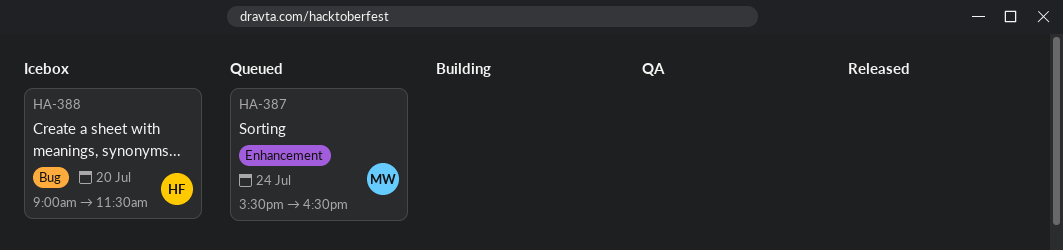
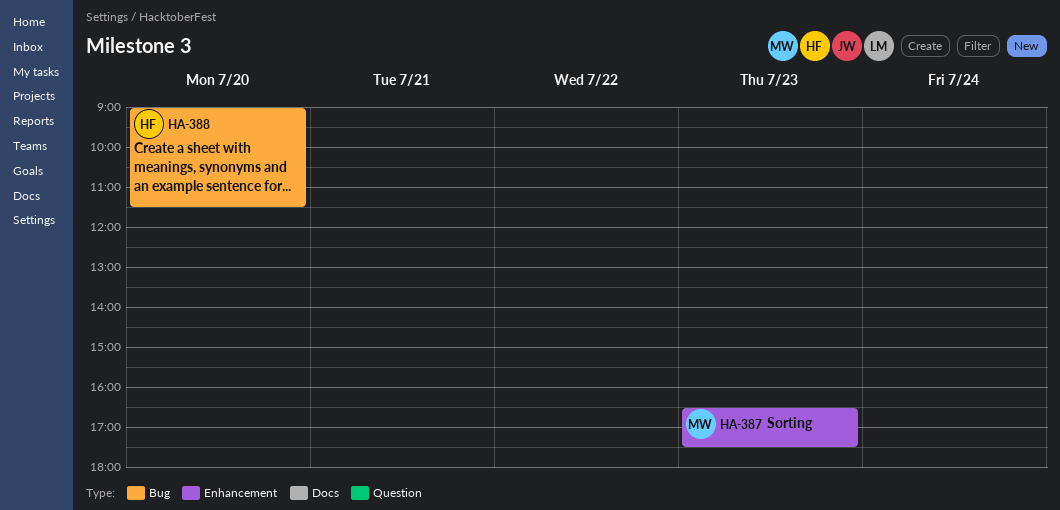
HA-387, day: Jul 24 -> Jul 23
HA-387, begins: 15:30 -> 16:30
HA-387, ends: 16:30 -> 17:30

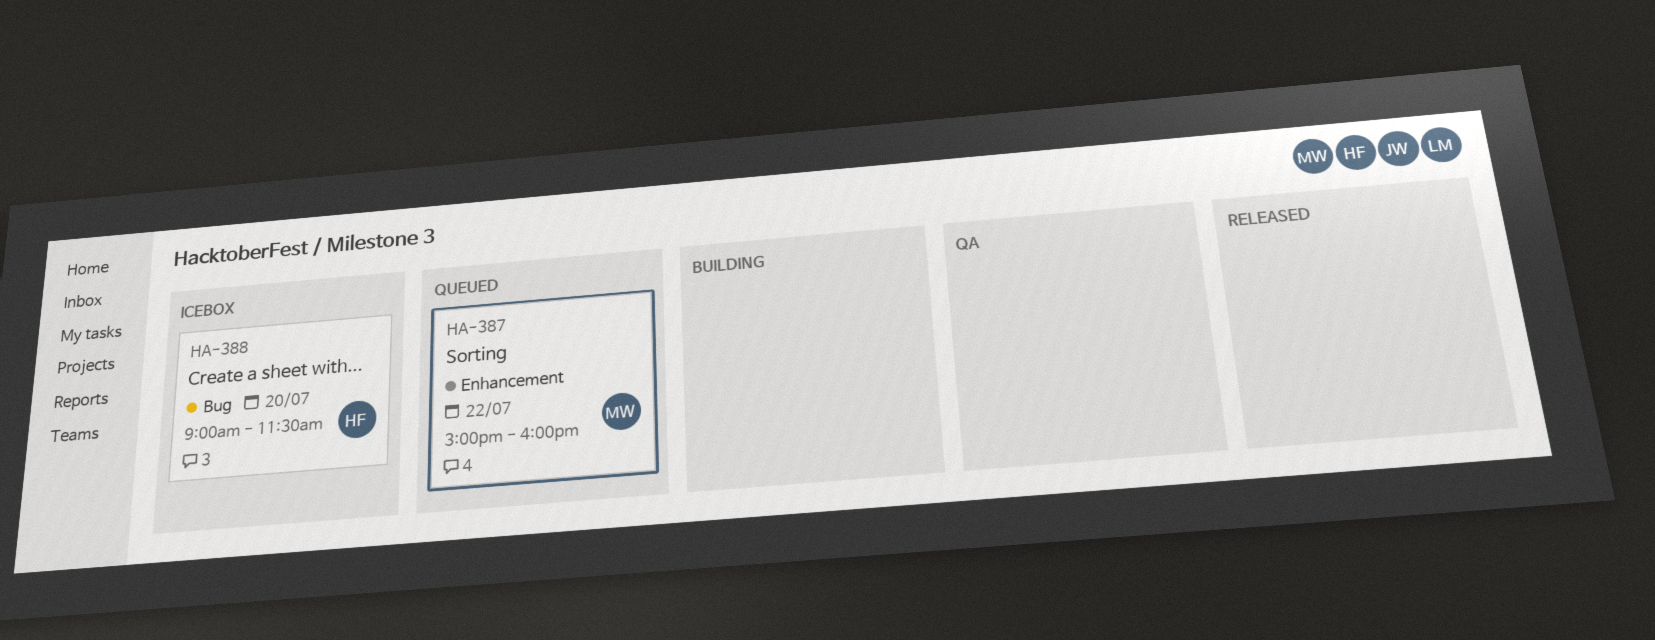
HA-387, day: Jul 23 -> Jul 22
HA-387, begins: 16:30 -> 15:00
HA-387, ends: 17:30 -> 16:00

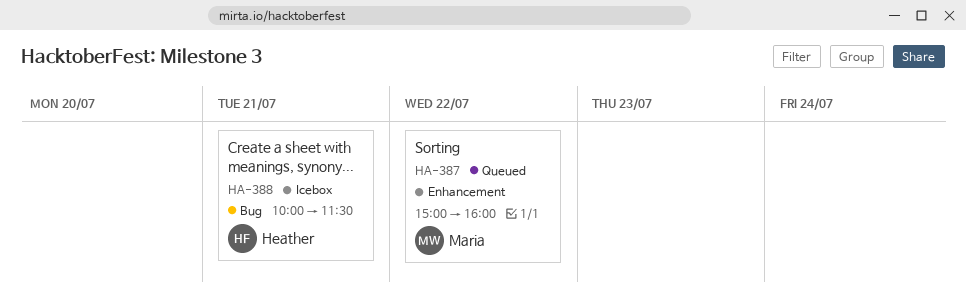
HA-388, day: Jul 20 -> Jul 21
HA-388, begins: 09:00 -> 10:00

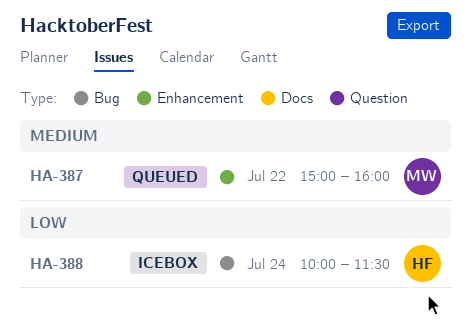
HA-388, day: Jul 21 -> Jul 24

